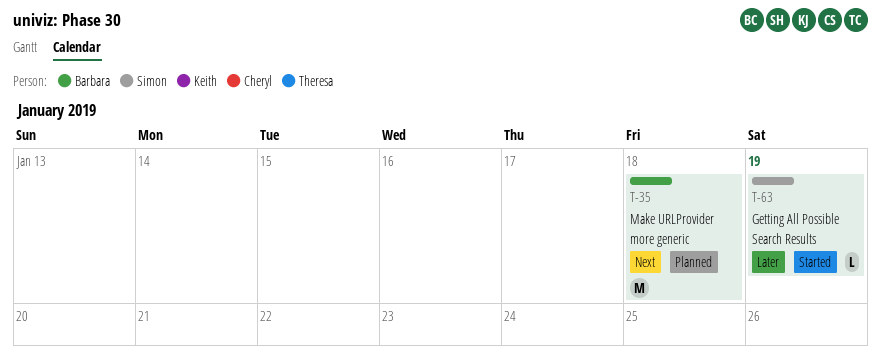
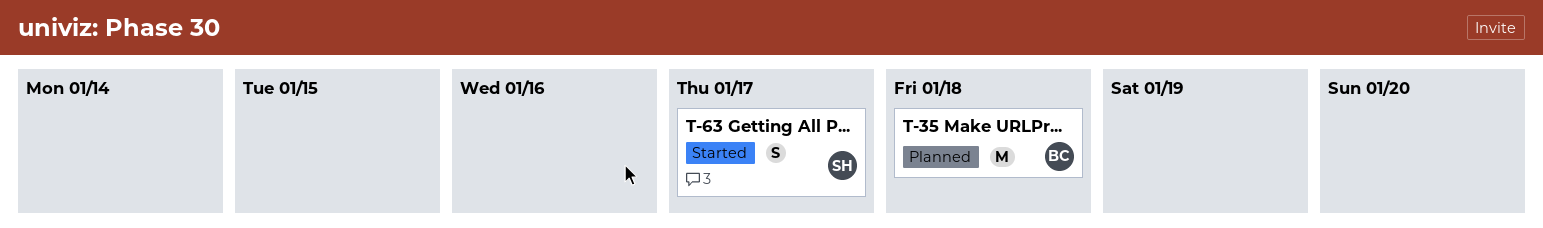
T-63, estimate: L -> S
T-63, due: Jan 19 -> Jan 17

